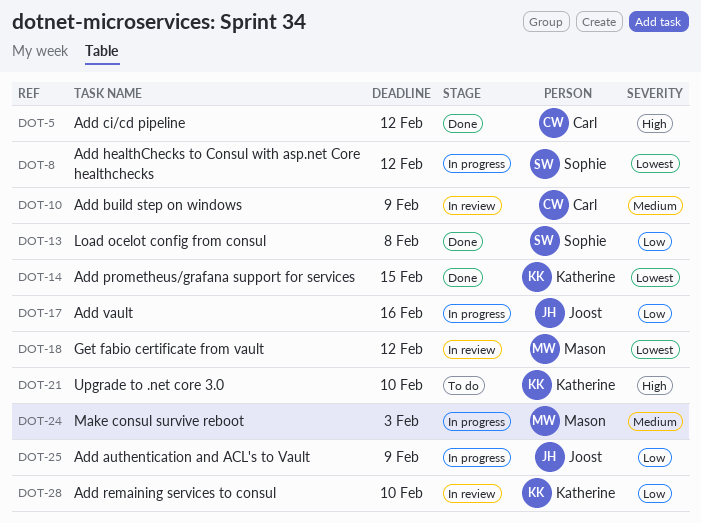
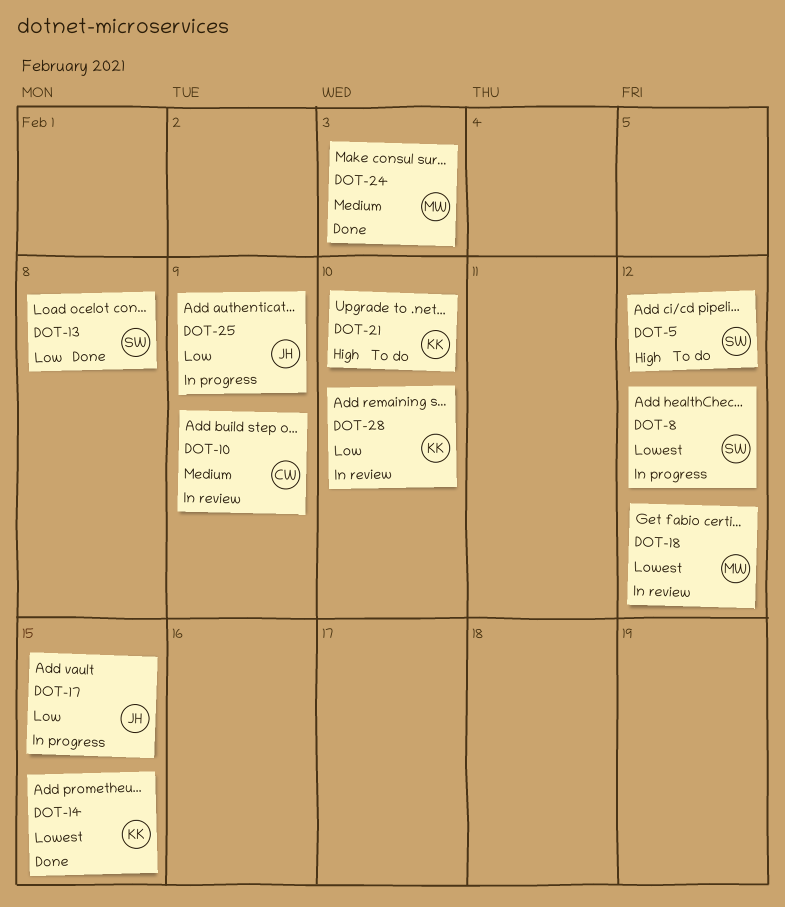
DOT-5, status: Done -> To do
DOT-5, owner: Carl -> Sophie
DOT-17, due: Feb 16 -> Feb 15
DOT-24, status: In progress -> Done

